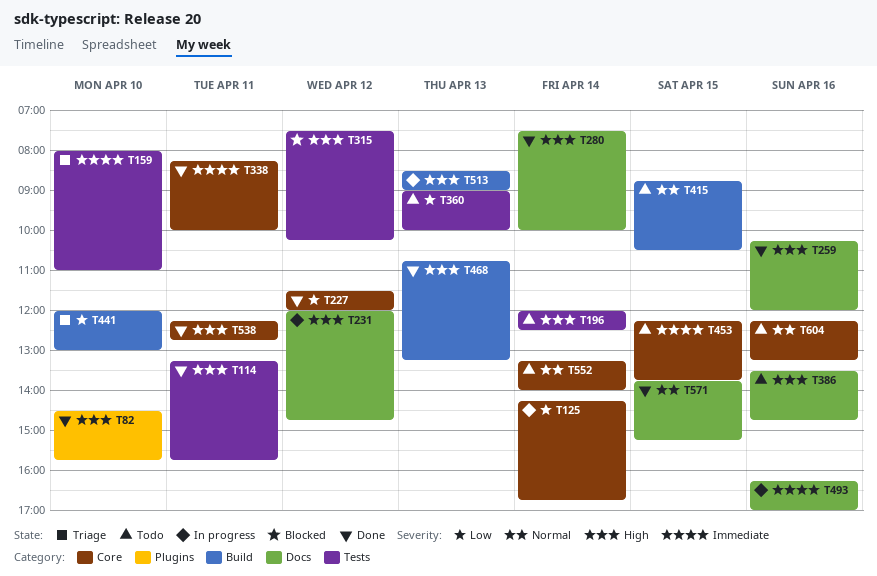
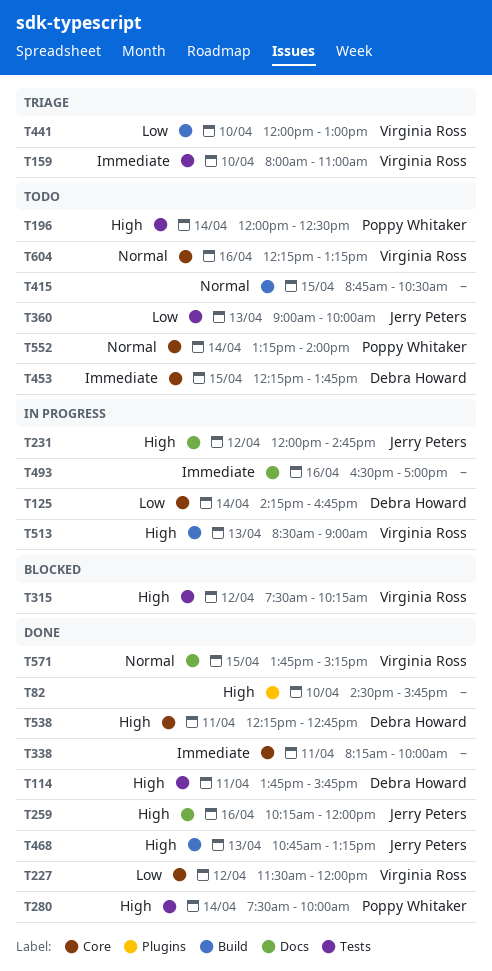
T114, begins: 13:15 -> 13:45
T280, label: Docs -> Tests
T386: present -> none
T493, begins: 16:15 -> 16:30

